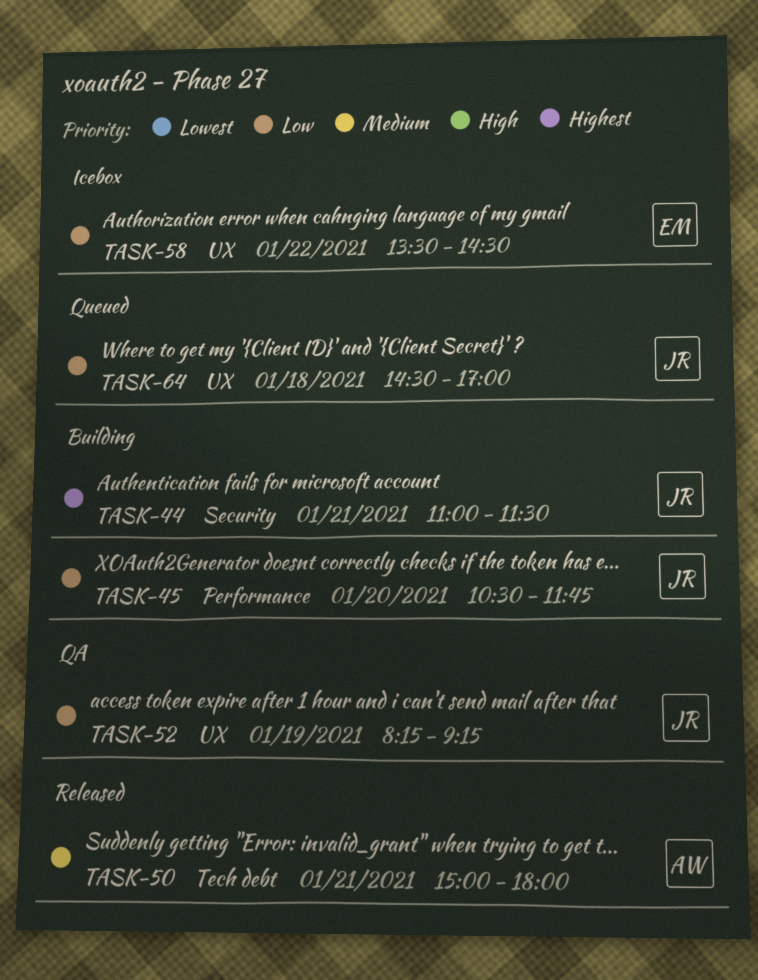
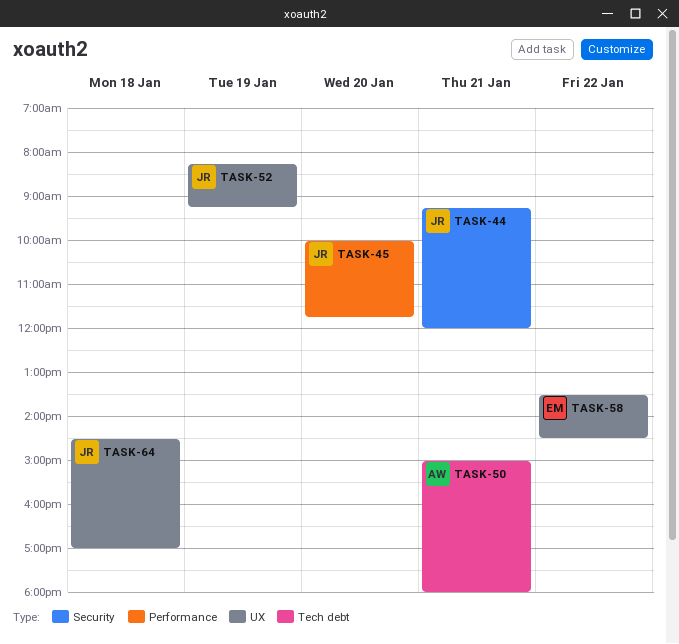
TASK-44, begins: 11:00 -> 09:15
TASK-44, ends: 11:30 -> 12:00
TASK-45, begins: 10:30 -> 10:00

